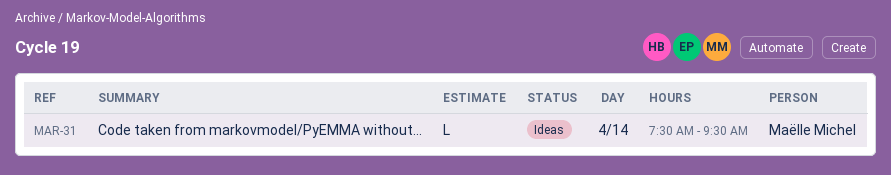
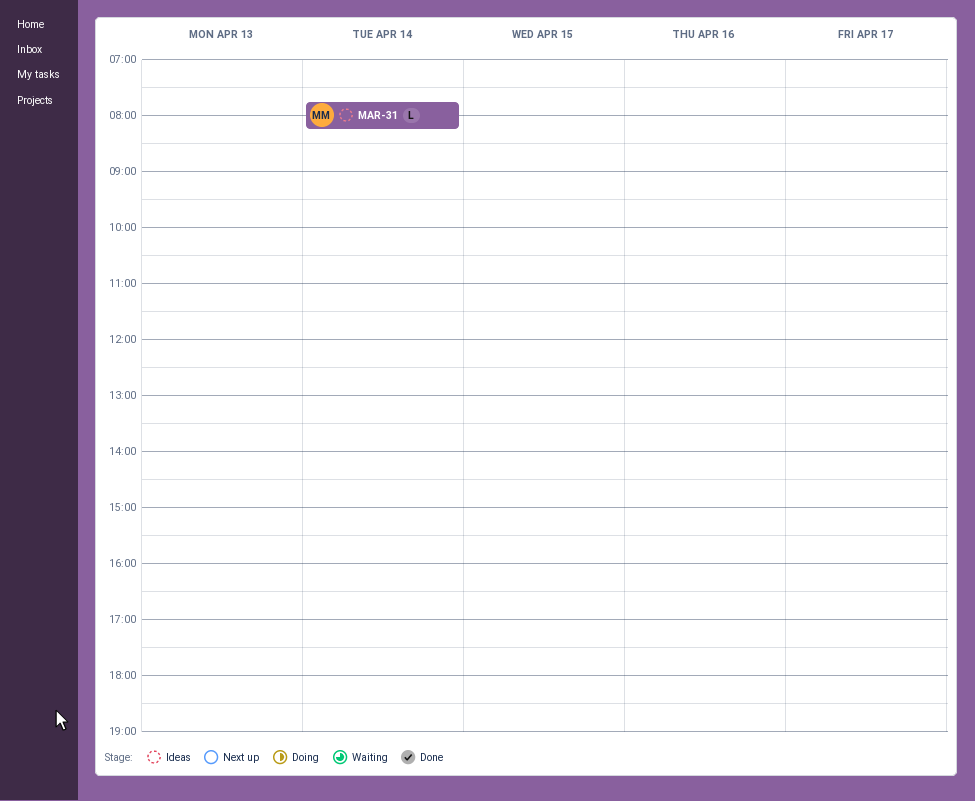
MAR-31, begins: 07:30 -> 07:45
MAR-31, ends: 09:30 -> 08:15

